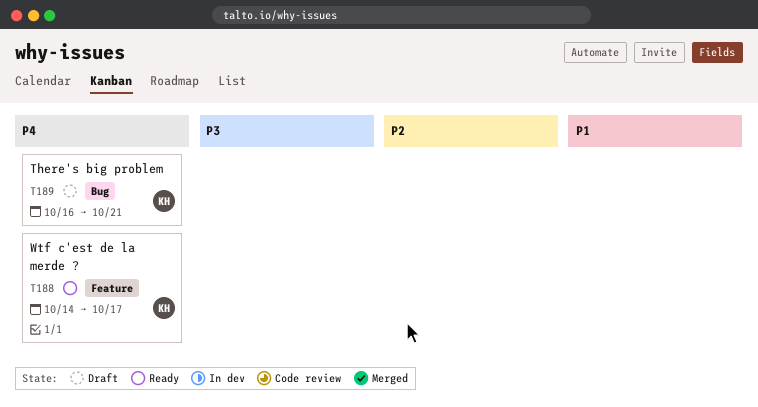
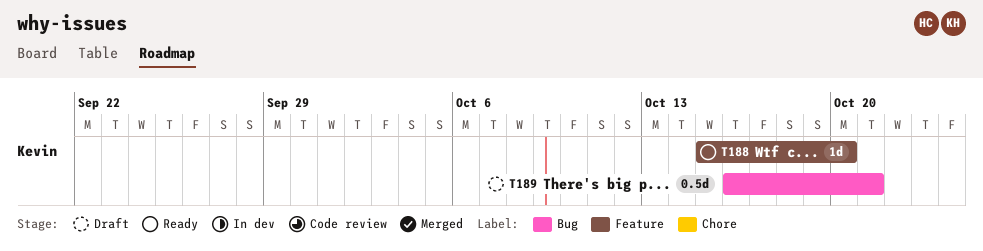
T188, start: Oct 14 -> Oct 15
T188, due: Oct 17 -> Oct 20

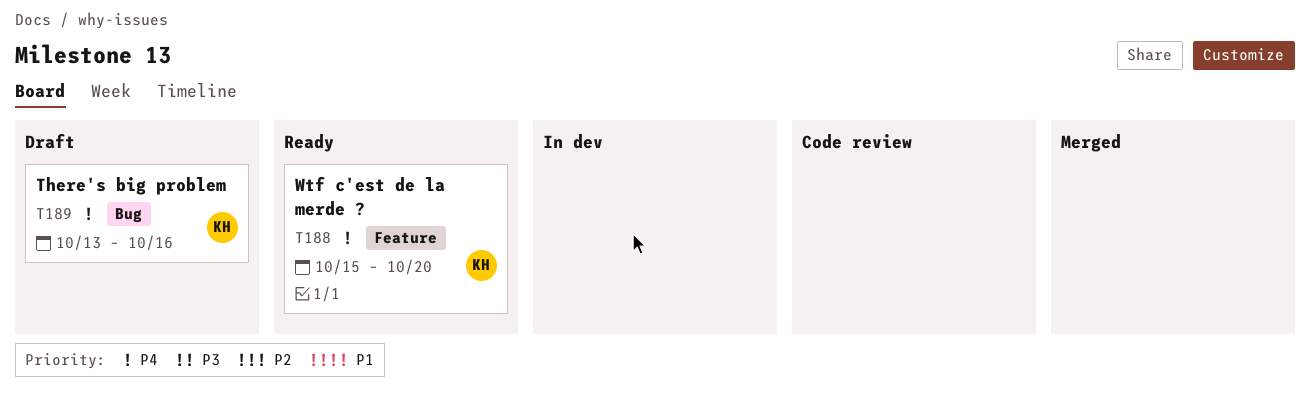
T189, start: Oct 16 -> Oct 13
T189, due: Oct 21 -> Oct 16

